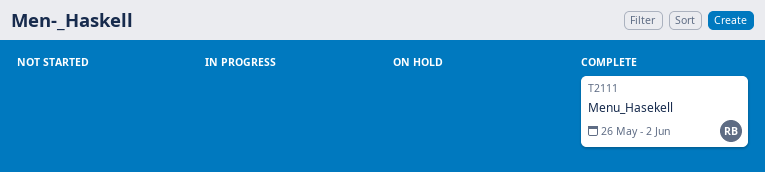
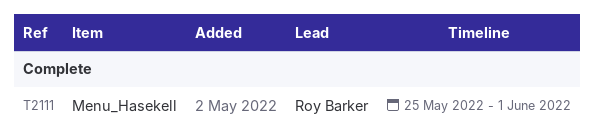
T2111, start: May 26 -> May 25
T2111, due: Jun 2 -> Jun 1

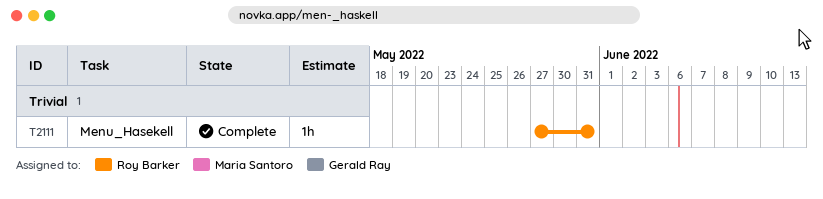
T2111, start: May 25 -> May 27
T2111, due: Jun 1 -> May 31

